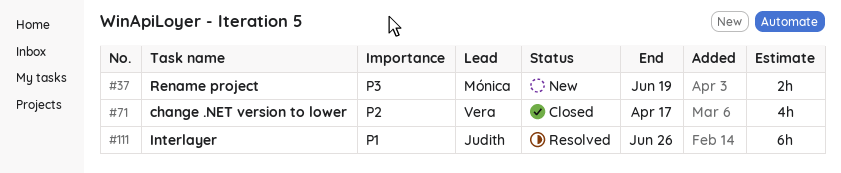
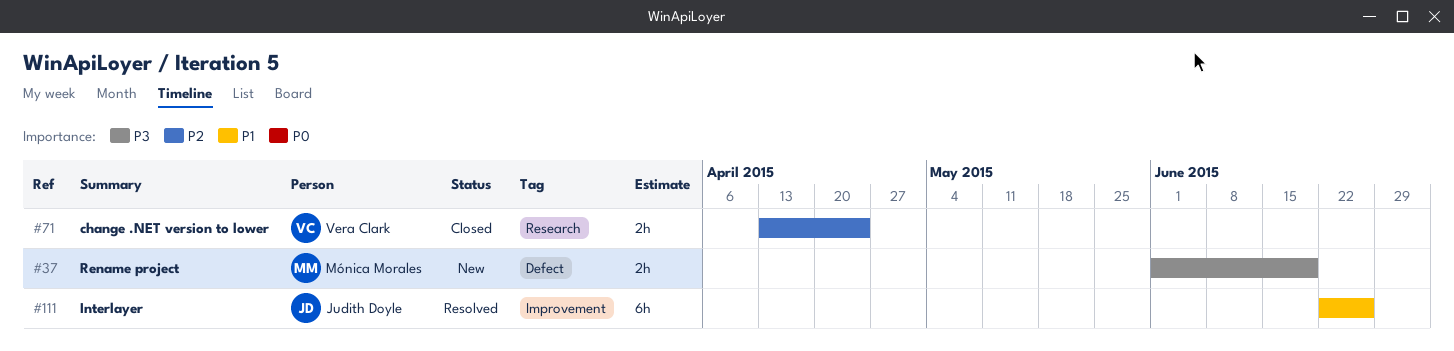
#71, estimate: 4h -> 2h
#71, due: Apr 17 -> Apr 24

